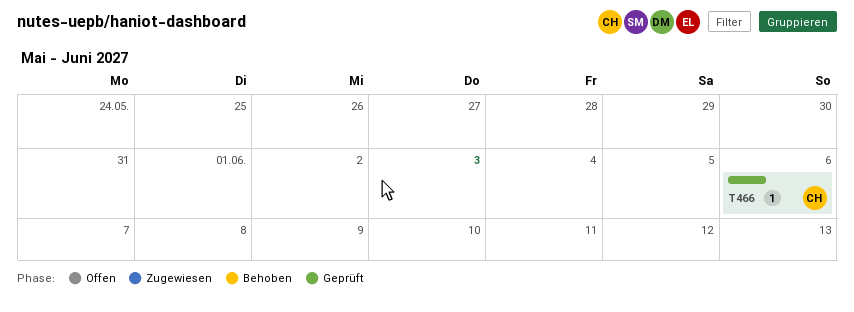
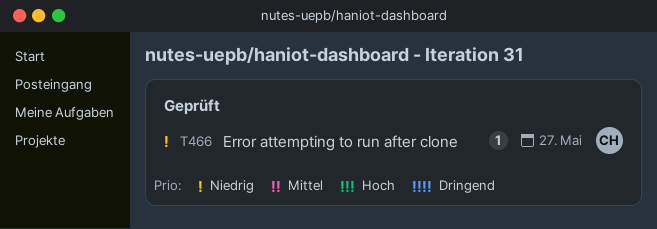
T466, due: Jun 6 -> May 27

